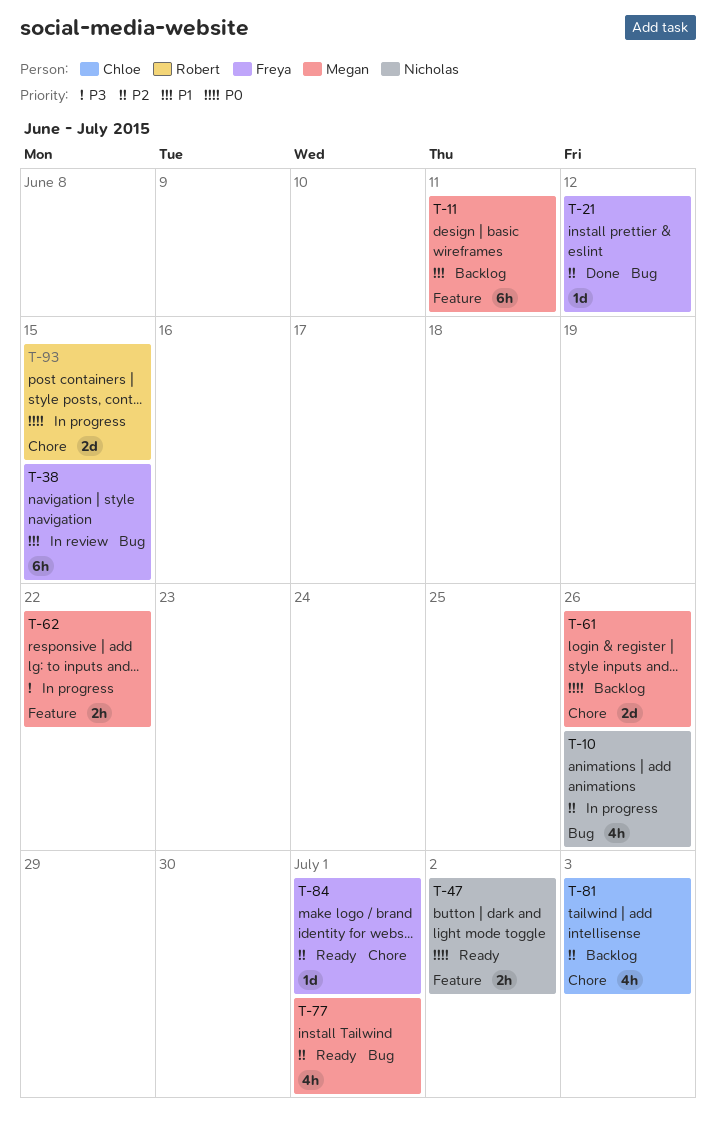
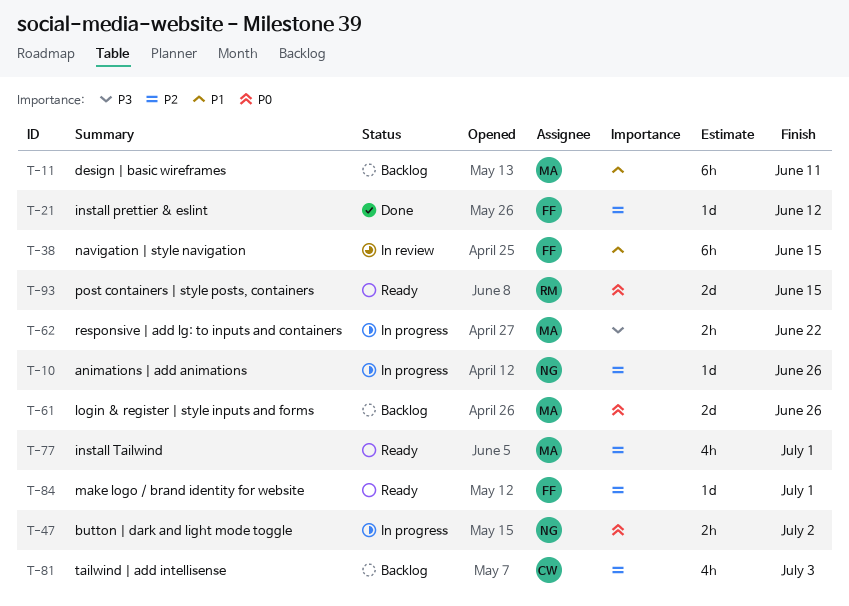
T-10, estimate: 4h -> 1d
T-47, status: Ready -> In progress
T-93, status: In progress -> Ready

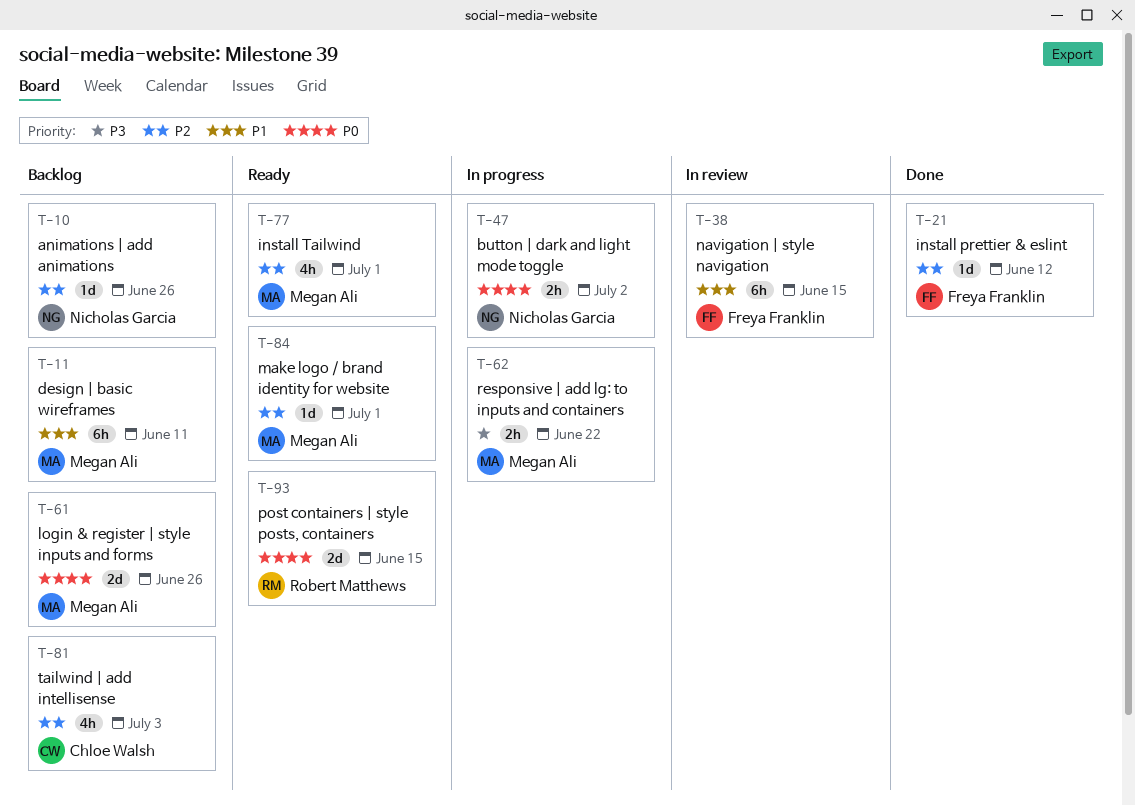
T-10, status: In progress -> Backlog
T-84, owner: Freya Franklin -> Megan Ali

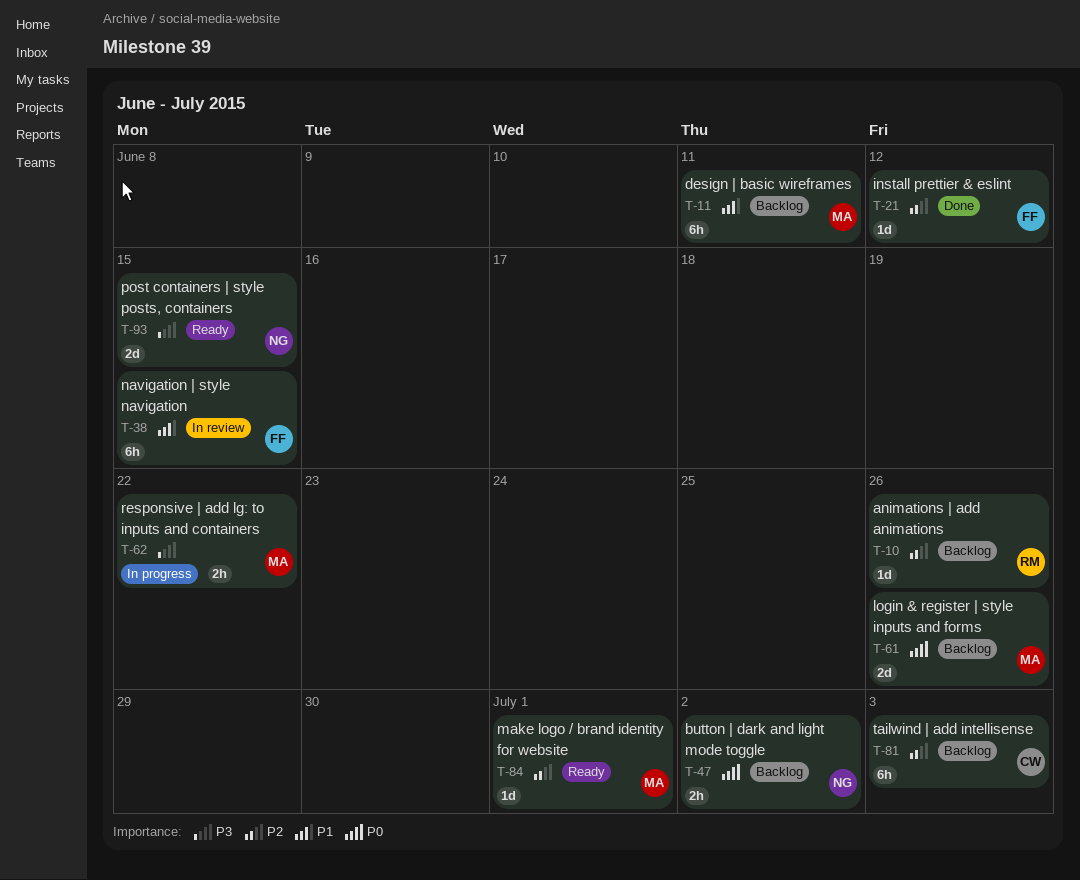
T-10, owner: Nicholas Garcia -> Robert Matthews
T-47, status: In progress -> Backlog
T-77: present -> none
T-81, estimate: 4h -> 6h
T-93, owner: Robert Matthews -> Nicholas Garcia
T-93, priority: P0 -> P3

